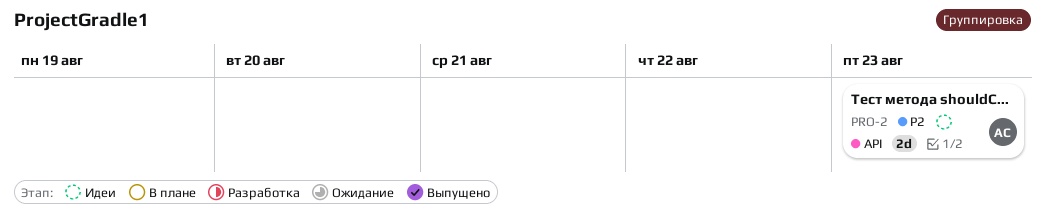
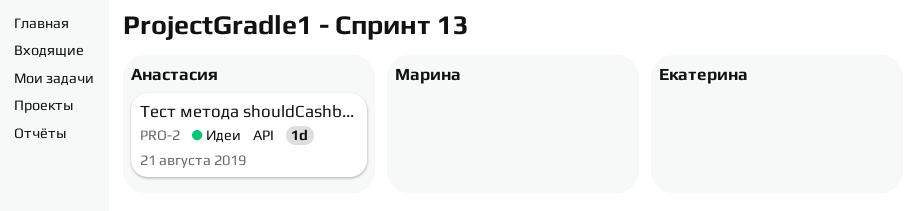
PRO-2, estimate: 2d -> 1d
PRO-2, due: Aug 23 -> Aug 21

